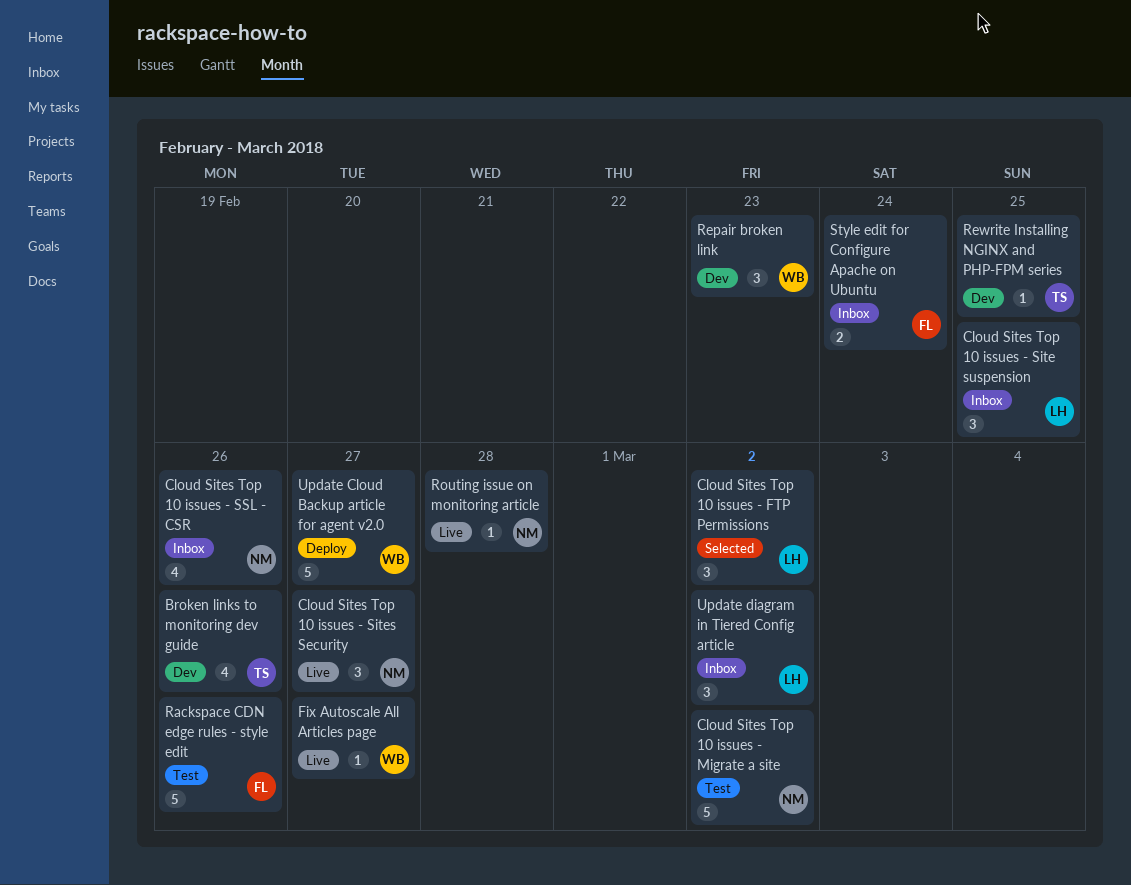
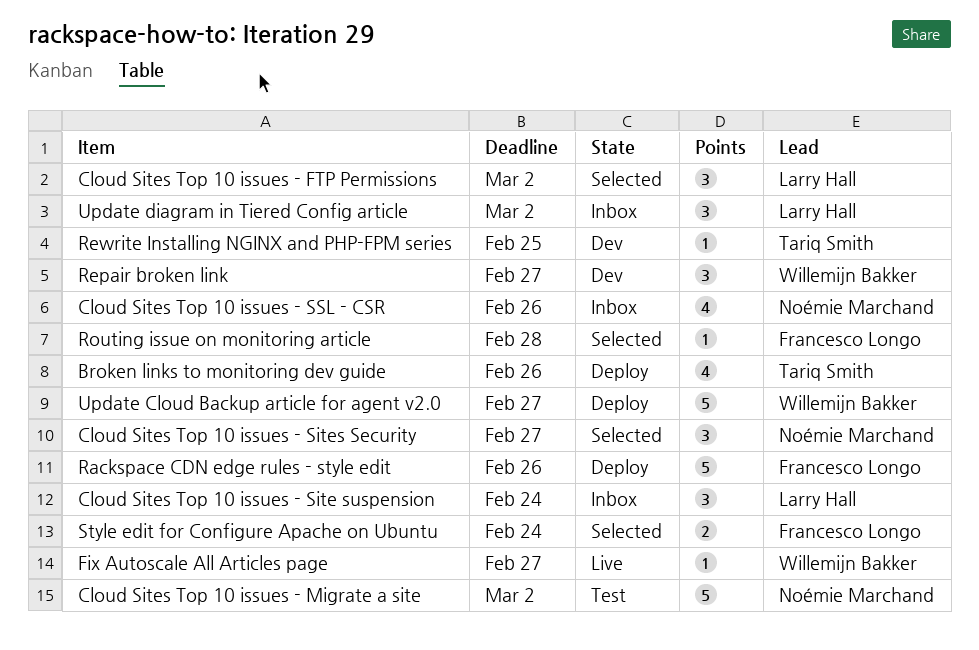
Broken links to monitoring dev guide, status: Dev -> Deploy
Cloud Sites Top 10 issues - Site suspension, due: Feb 25 -> Feb 24
Cloud Sites Top 10 issues - Sites Security, status: Live -> Selected
Rackspace CDN edge rules - style edit, status: Test -> Deploy
Repair broken link, due: Feb 23 -> Feb 27
Routing issue on monitoring article, status: Live -> Selected
Routing issue on monitoring article, owner: Noémie Marchand -> Francesco Longo
Style edit for Configure Apache on Ubuntu, status: Inbox -> Selected

